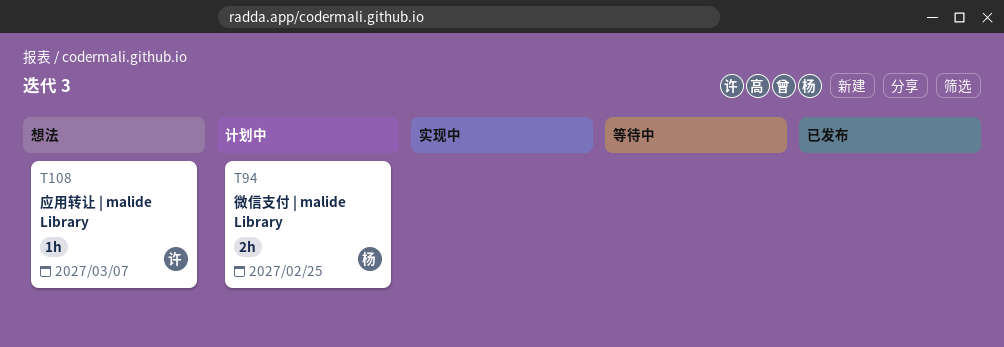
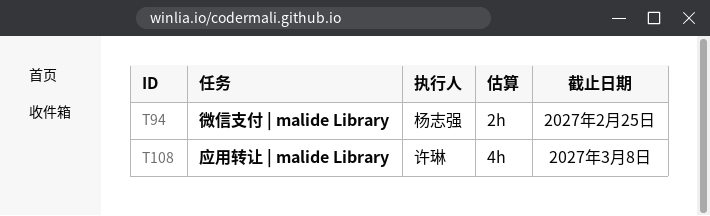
T108, estimate: 1h -> 4h
T108, due: Mar 7 -> Mar 8

